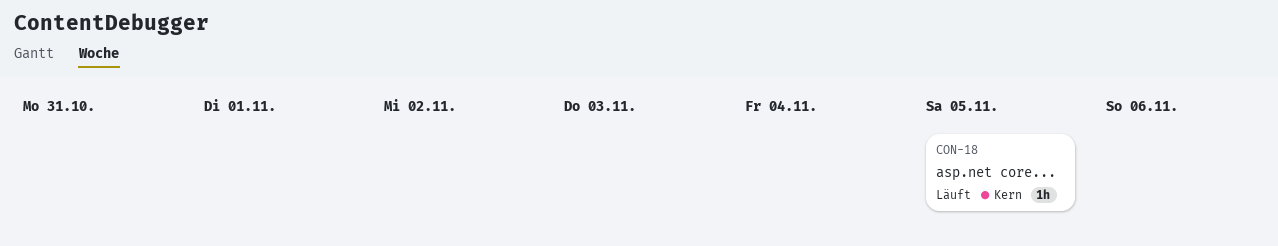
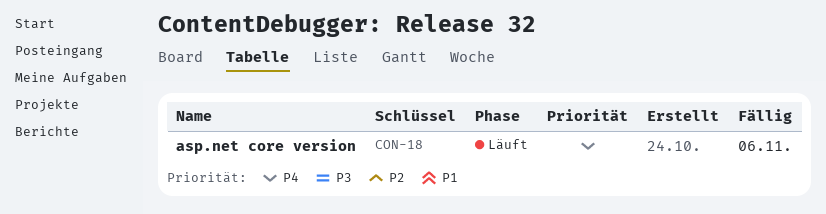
CON-18, due: Nov 5 -> Nov 6

